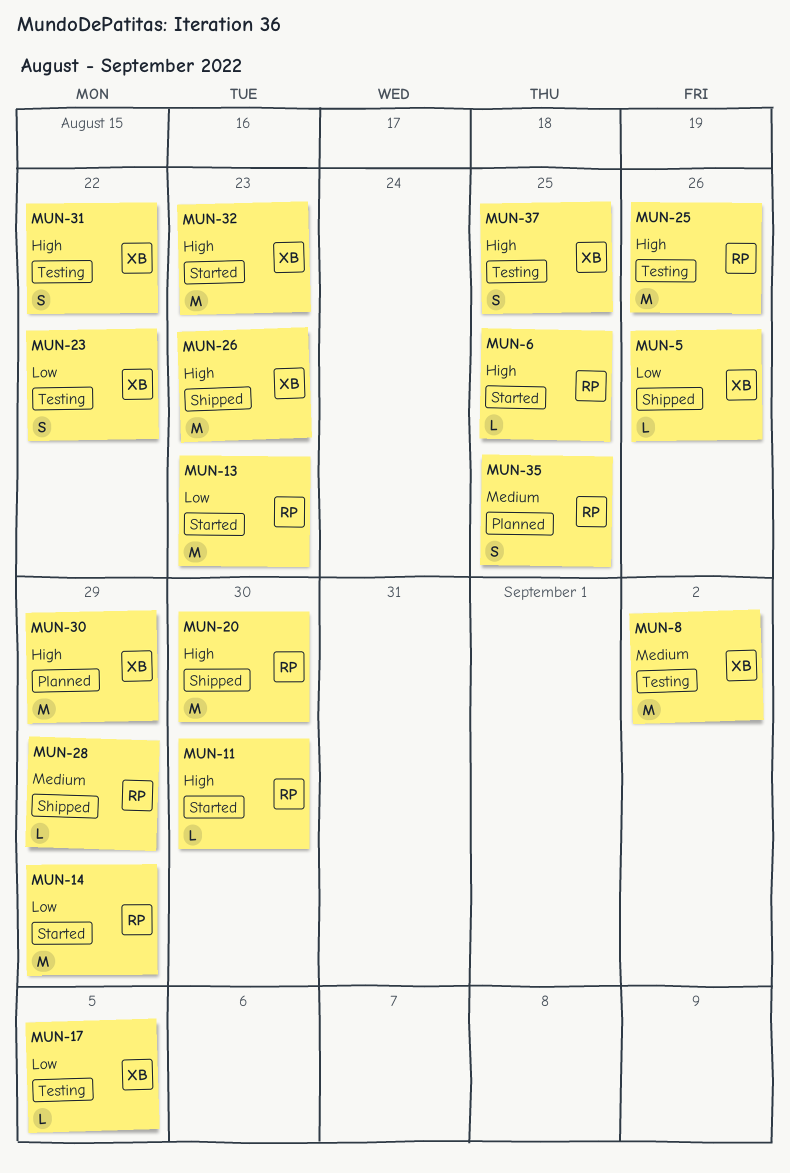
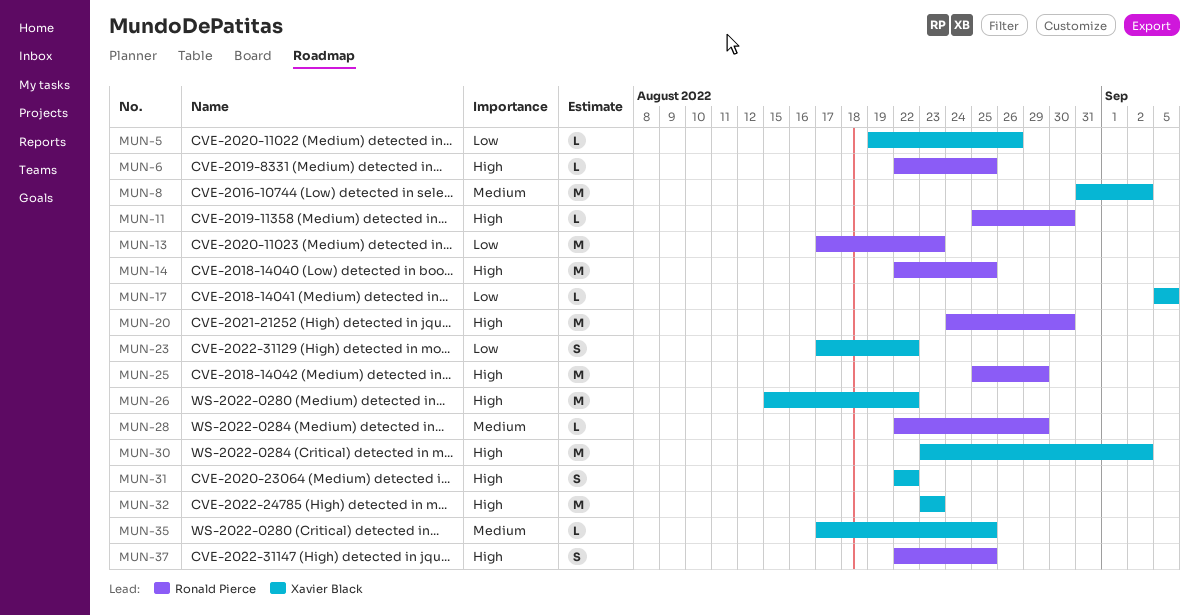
MUN-14, priority: Low -> High
MUN-14, due: Aug 29 -> Aug 25
MUN-25, due: Aug 26 -> Aug 29
MUN-26, due: Aug 23 -> Aug 22
MUN-30, due: Aug 29 -> Sep 2
MUN-35, owner: Ronald Pierce -> Xavier Black
MUN-35, estimate: S -> L
MUN-37, owner: Xavier Black -> Ronald Pierce

